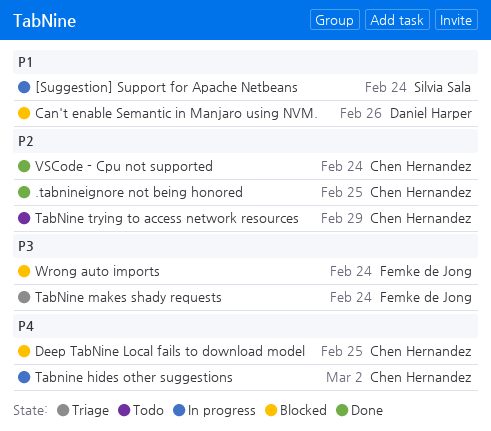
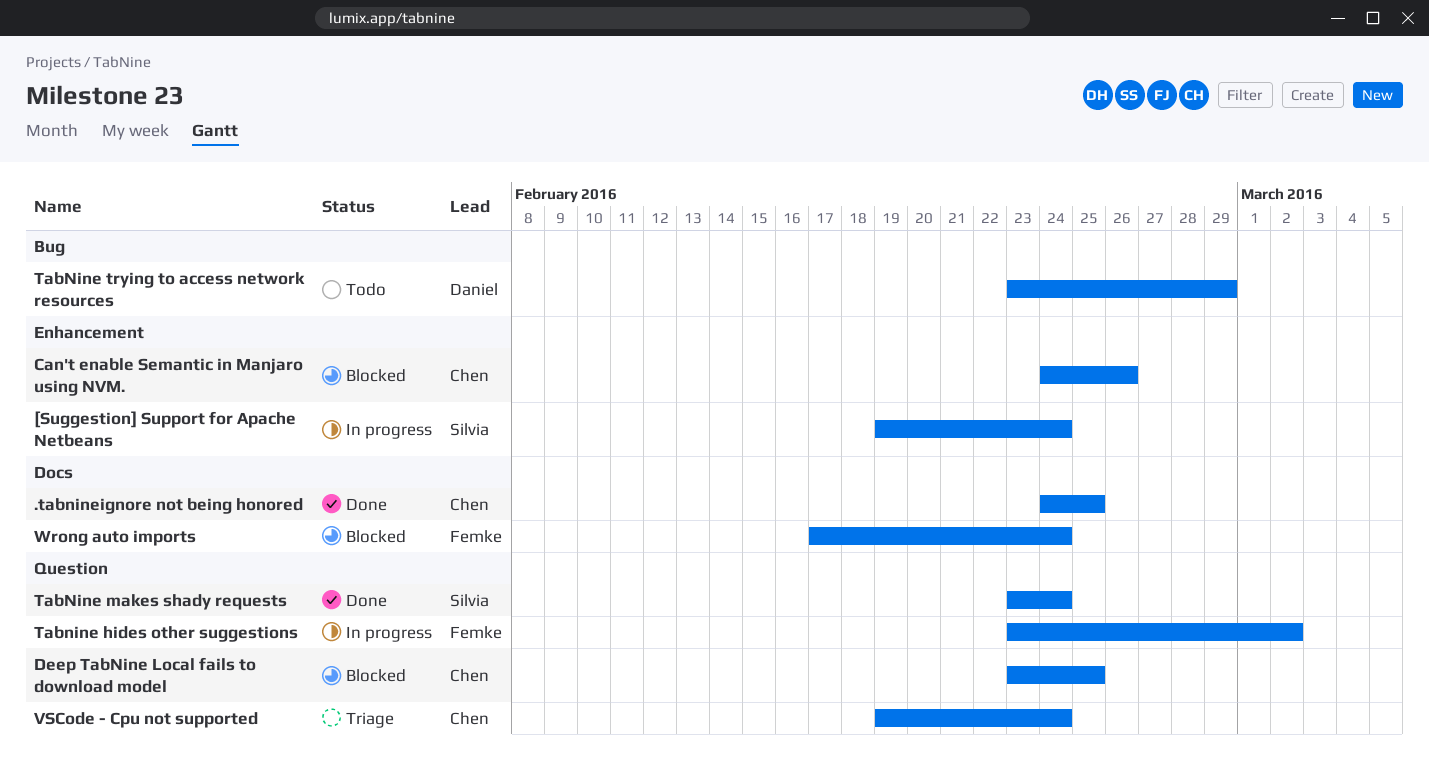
Can't enable Semantic in Manjaro using NVM., owner: Daniel Harper -> Chen Hernandez
Tabnine hides other suggestions, owner: Chen Hernandez -> Femke de Jong
TabNine makes shady requests, status: Triage -> Done
TabNine makes shady requests, owner: Femke de Jong -> Silvia Sala
TabNine trying to access network resources, owner: Chen Hernandez -> Daniel Harper
VSCode - Cpu not supported, status: Done -> Triage

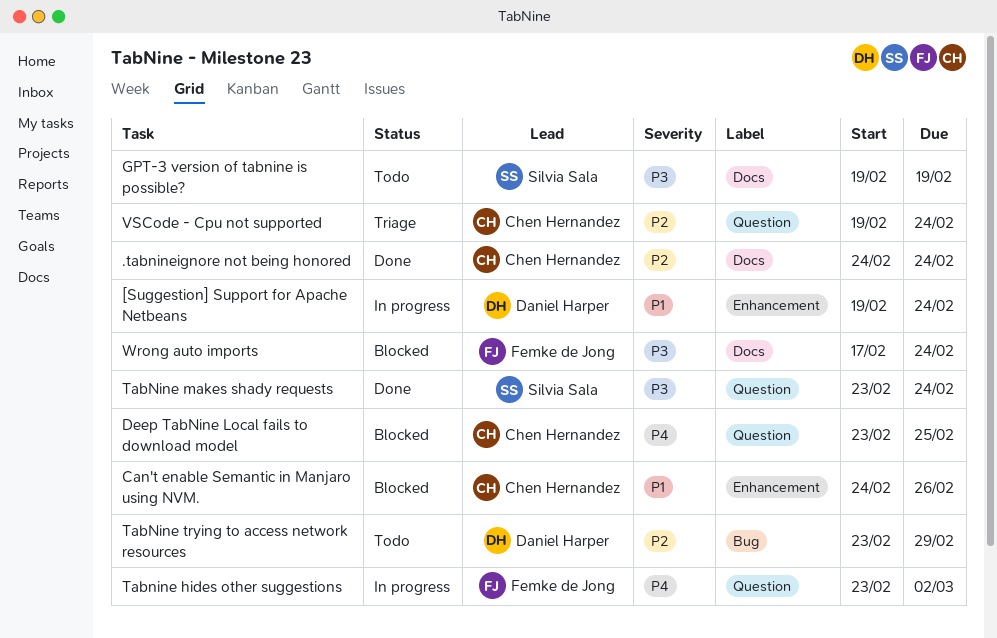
.tabnineignore not being honored, due: Feb 25 -> Feb 24
[Suggestion] Support for Apache Netbeans, owner: Silvia Sala -> Daniel Harper
GPT-3 version of tabnine is possible?: none -> present

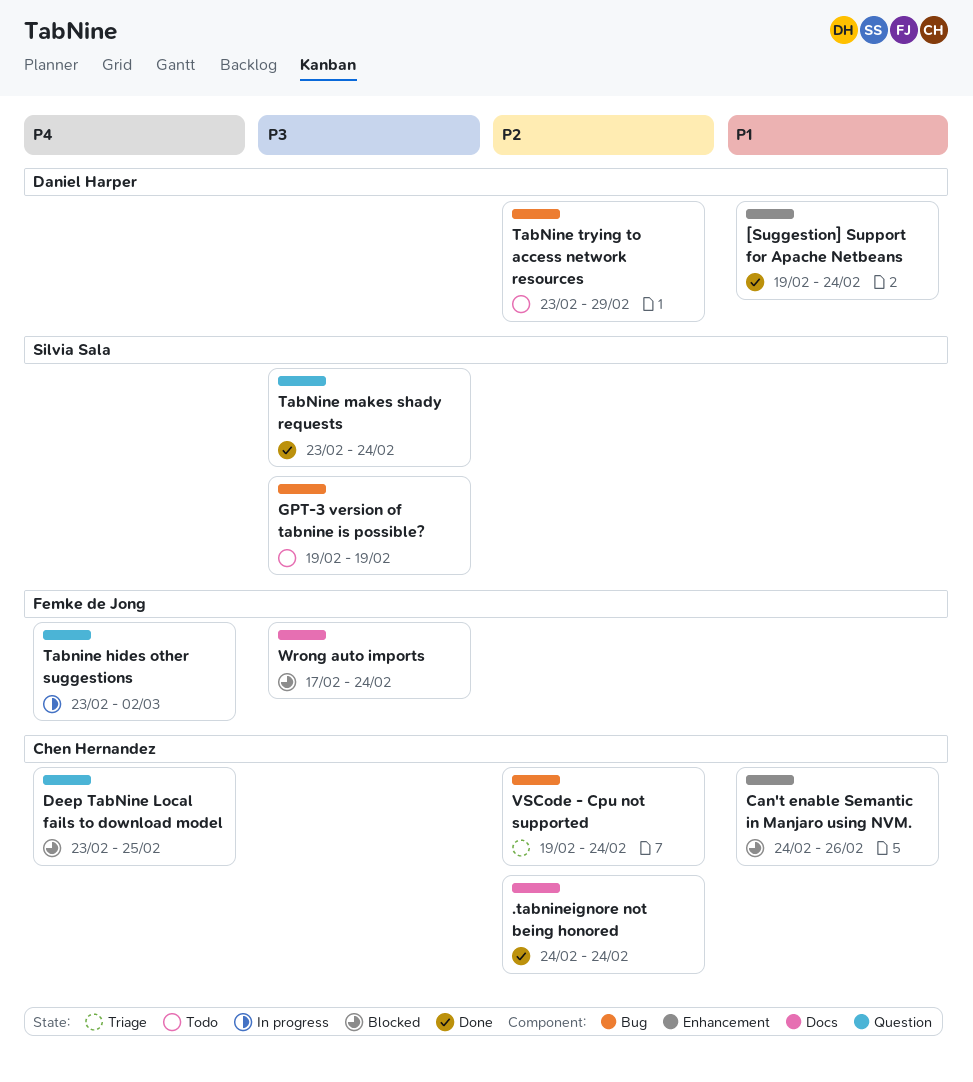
[Suggestion] Support for Apache Netbeans, status: In progress -> Done
GPT-3 version of tabnine is possible?, label: Docs -> Bug
VSCode - Cpu not supported, label: Question -> Bug

